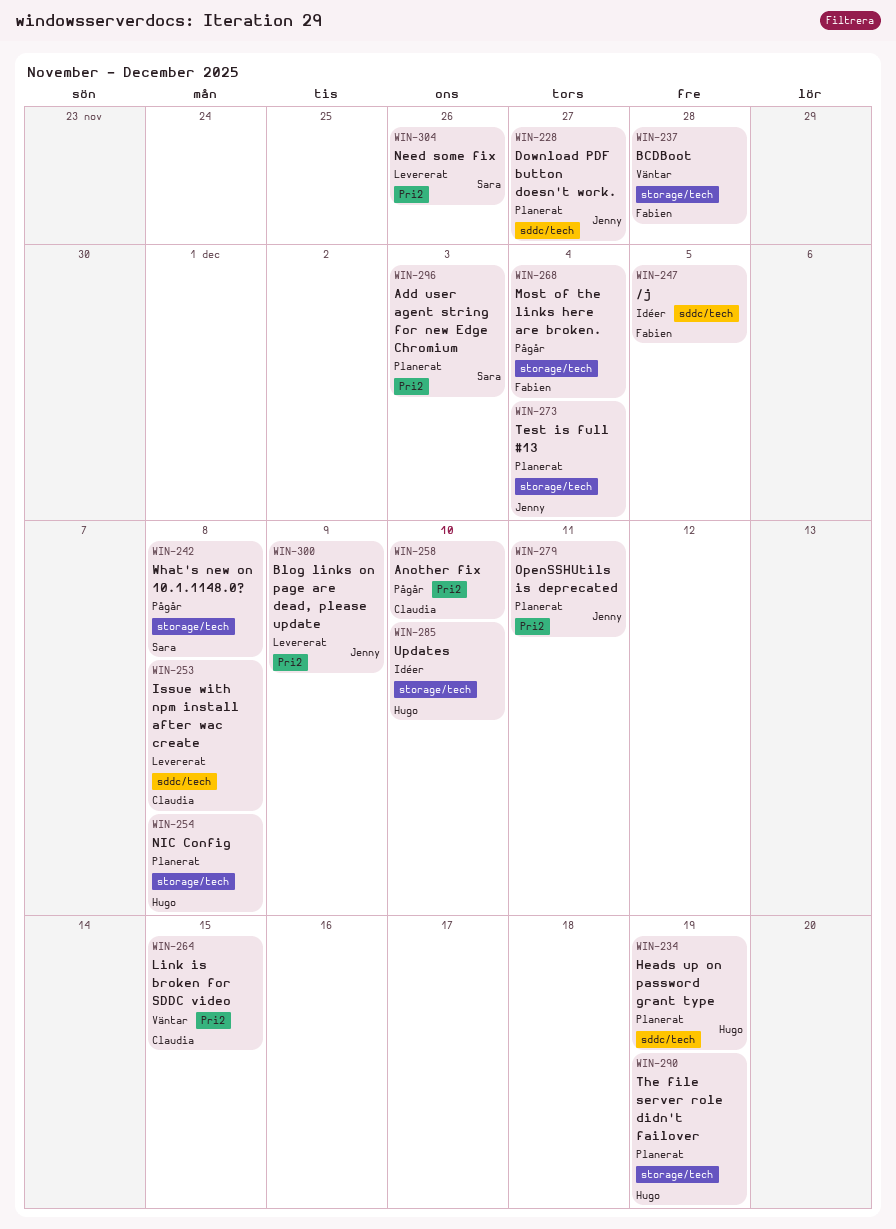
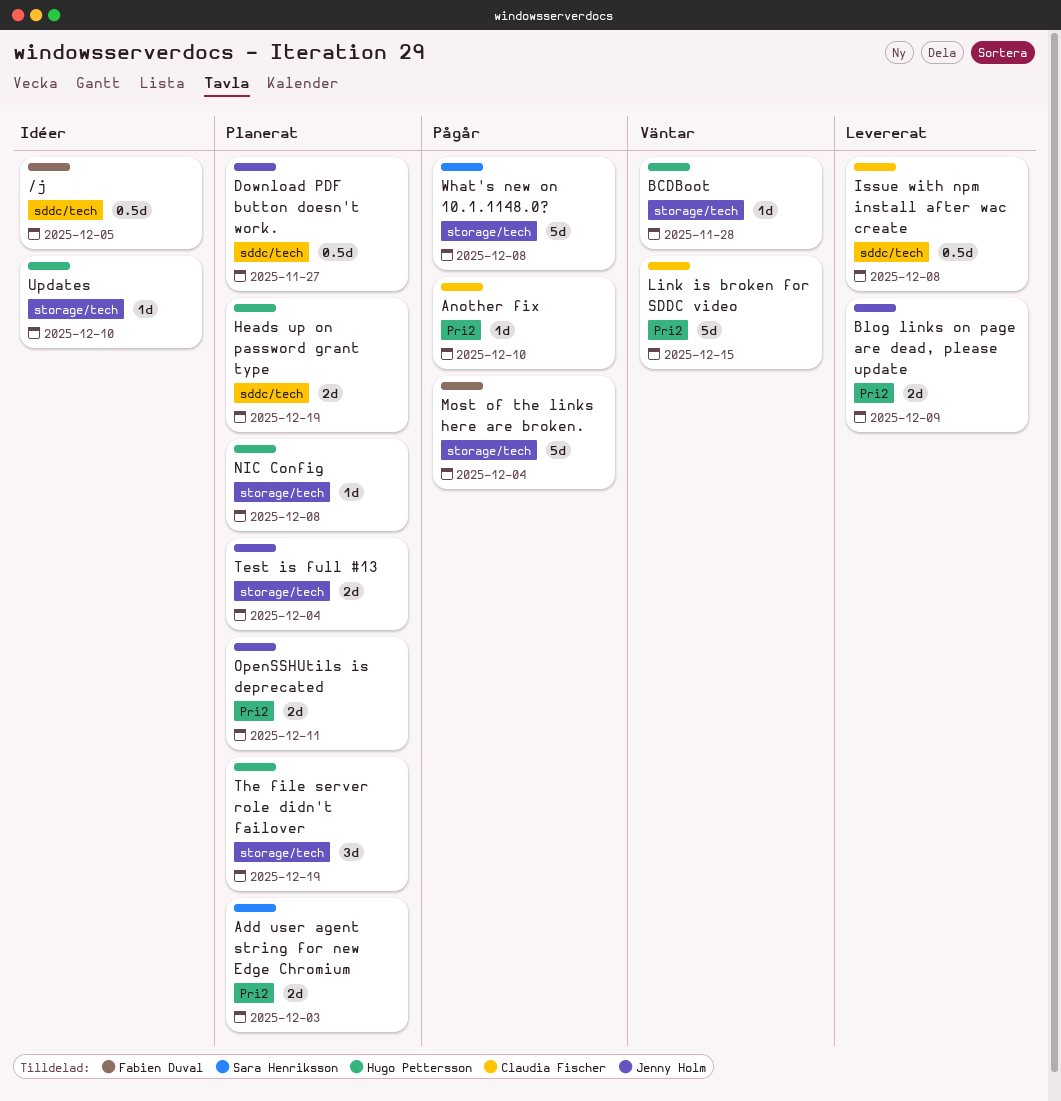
BCDBoot, owner: Fabien Duval -> Hugo Pettersson
Need some fix: present -> none

